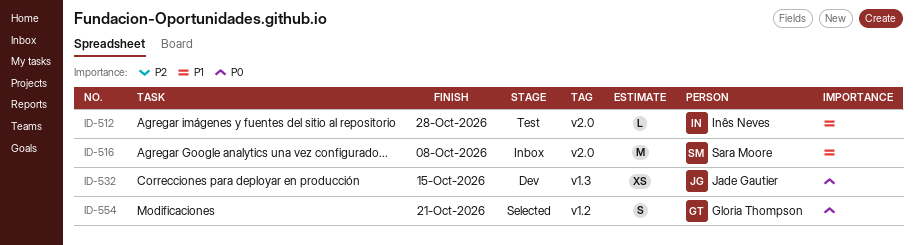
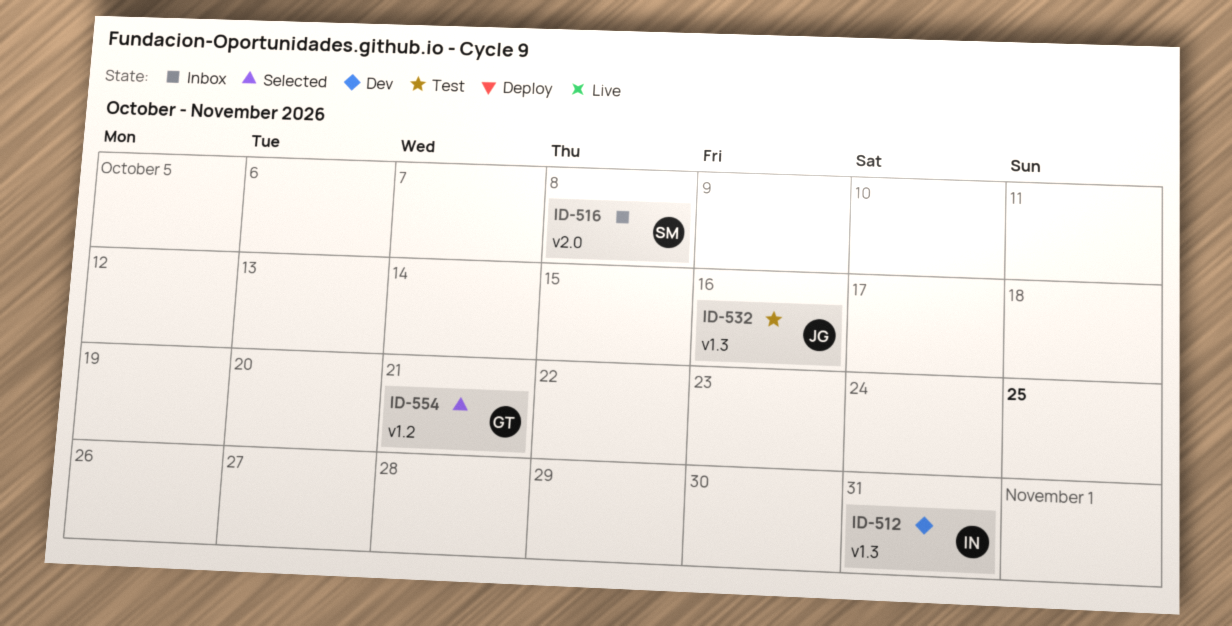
ID-512, status: Test -> Dev
ID-512, label: v2.0 -> v1.3
ID-512, due: Oct 28 -> Oct 31
ID-532, status: Dev -> Test
ID-532, due: Oct 15 -> Oct 16

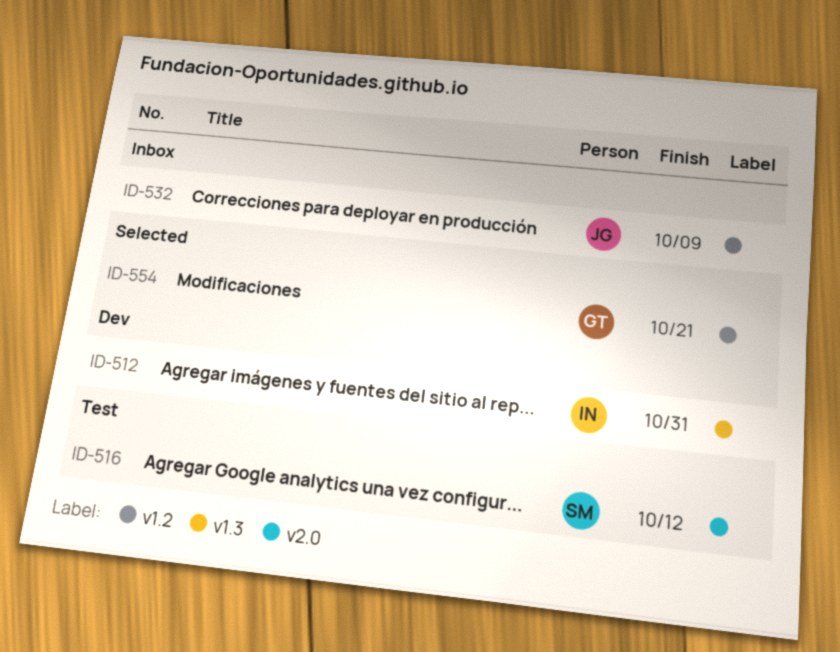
ID-516, status: Inbox -> Test
ID-516, due: Oct 8 -> Oct 12
ID-532, status: Test -> Inbox
ID-532, label: v1.3 -> v1.2
ID-532, due: Oct 16 -> Oct 9

